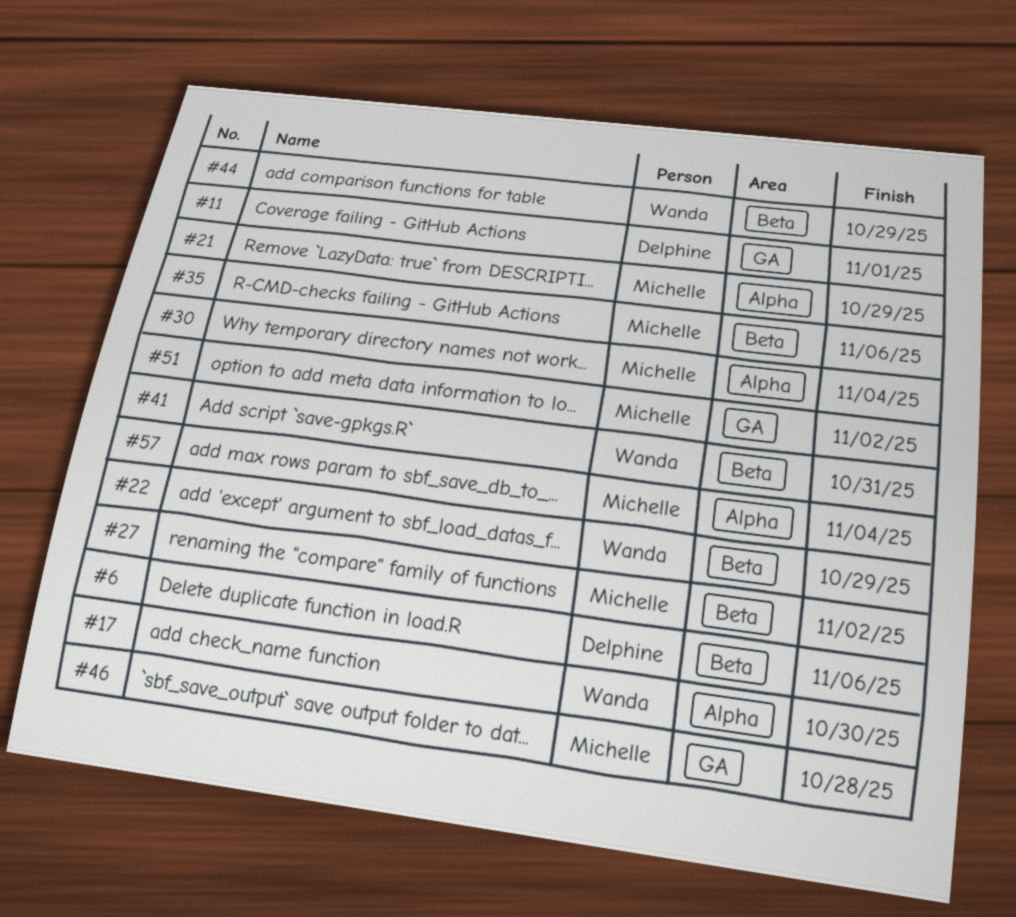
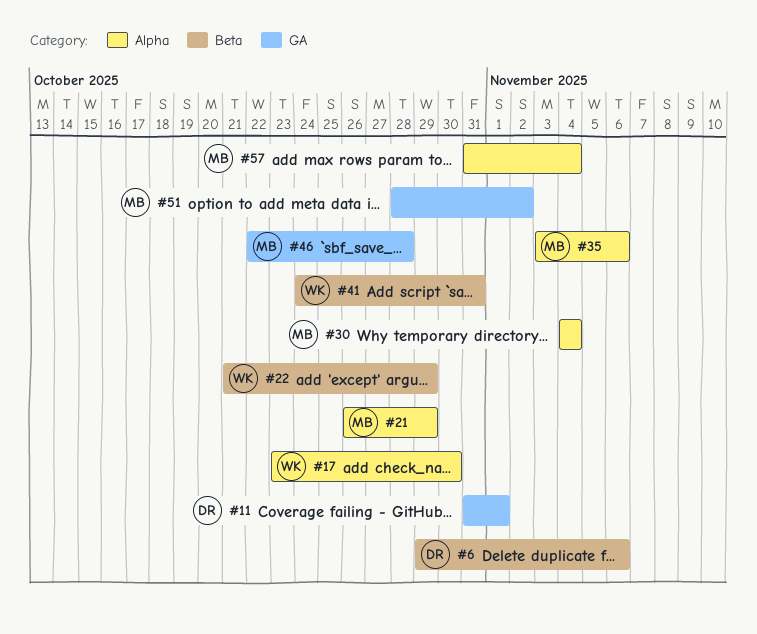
#27: present -> none
#35, label: Beta -> Alpha
#44: present -> none

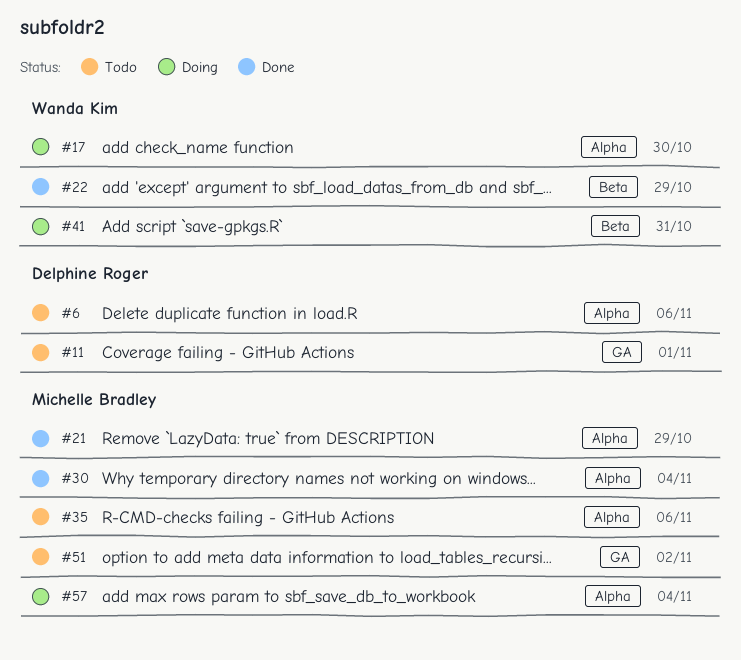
#6, label: Beta -> Alpha
#46: present -> none

